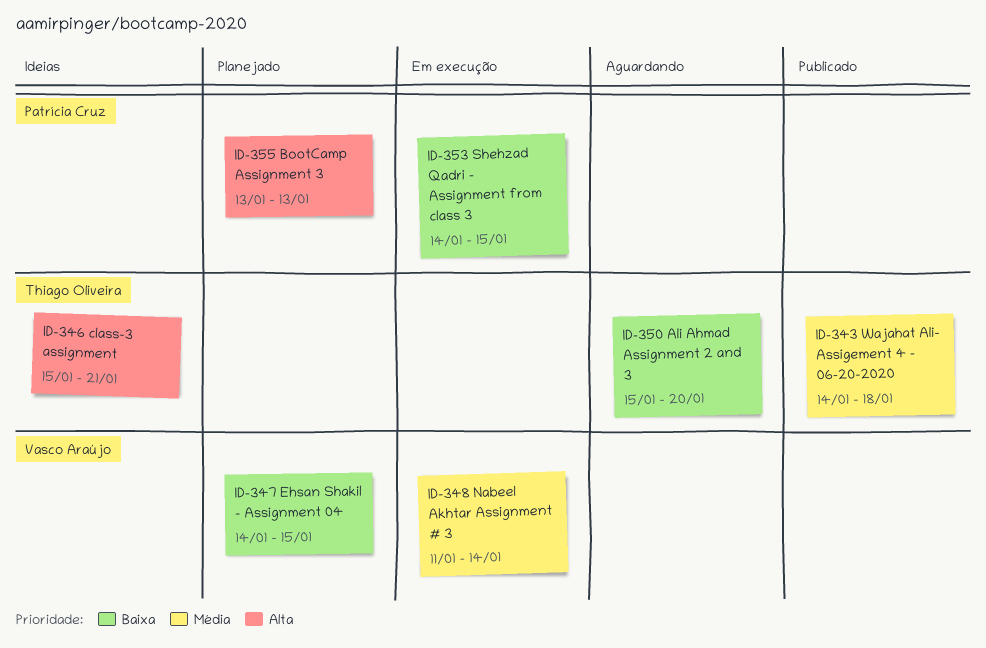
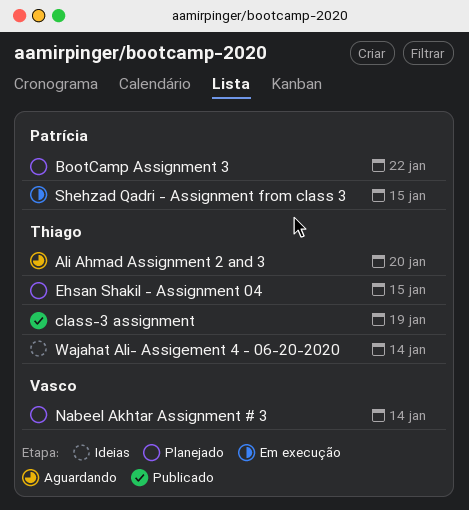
BootCamp Assignment 3, due: Jan 13 -> Jan 22
class-3 assignment, status: Ideias -> Publicado
class-3 assignment, due: Jan 21 -> Jan 19
Ehsan Shakil - Assignment 04, owner: Vasco Araújo -> Thiago Oliveira
Nabeel Akhtar Assignment # 3, status: Em execução -> Planejado
Wajahat Ali- Assigement 4 - 06-20-2020, status: Publicado -> Ideias
Wajahat Ali- Assigement 4 - 06-20-2020, due: Jan 18 -> Jan 14

